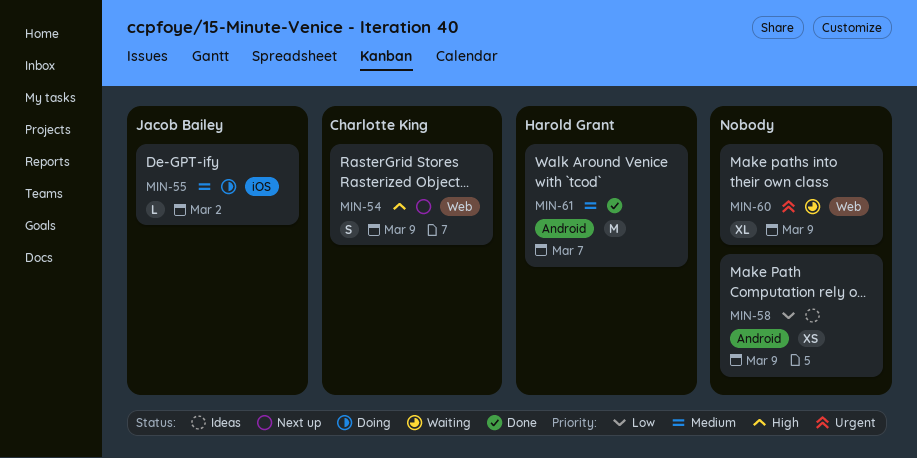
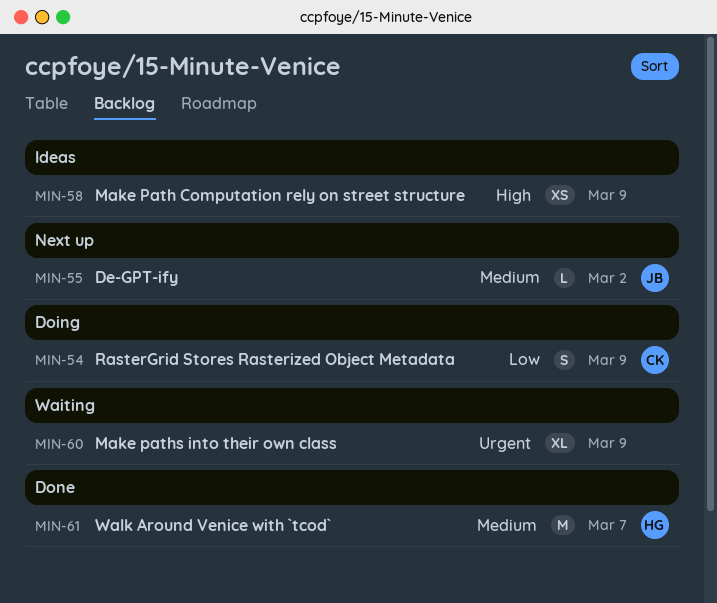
MIN-54, status: Next up -> Doing
MIN-54, priority: High -> Low
MIN-55, status: Doing -> Next up
MIN-58, priority: Low -> High

